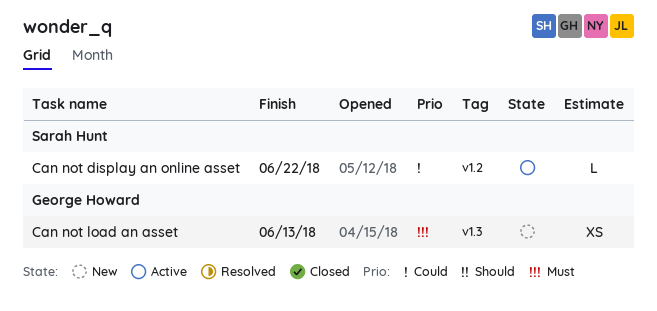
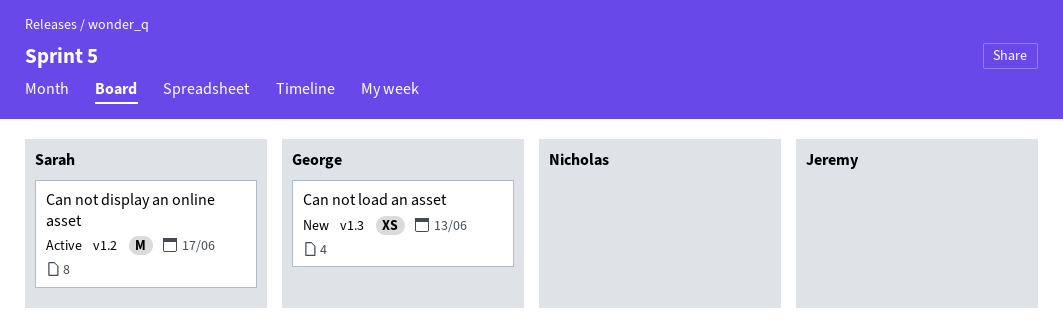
Can not display an online asset, estimate: L -> M
Can not display an online asset, due: Jun 22 -> Jun 17

